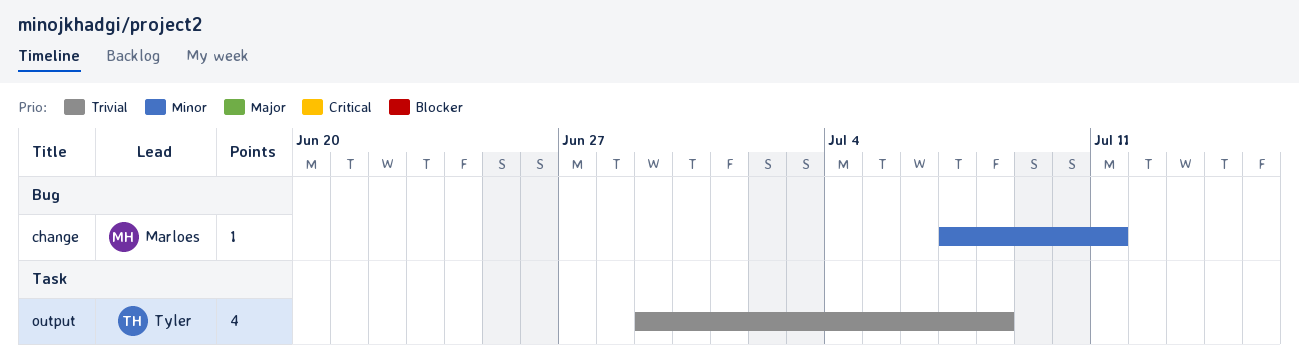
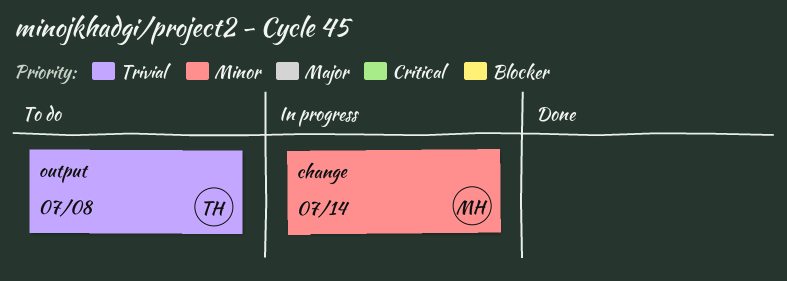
change, due: Jul 11 -> Jul 14

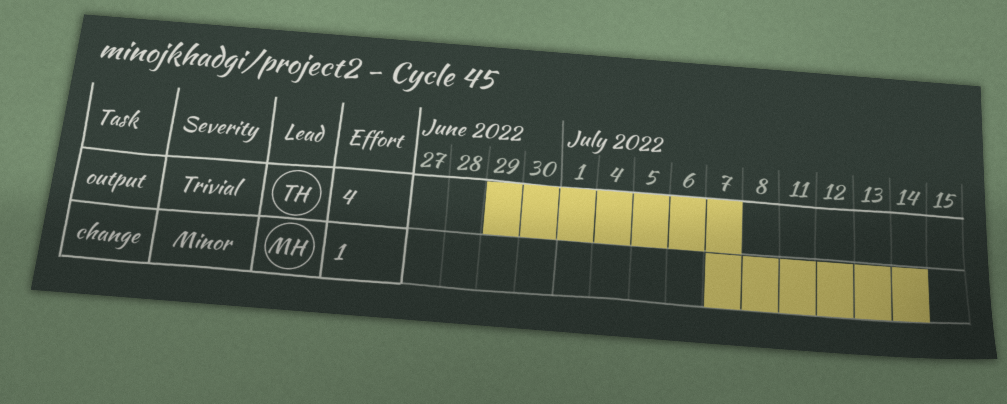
output, due: Jul 8 -> Jul 7

